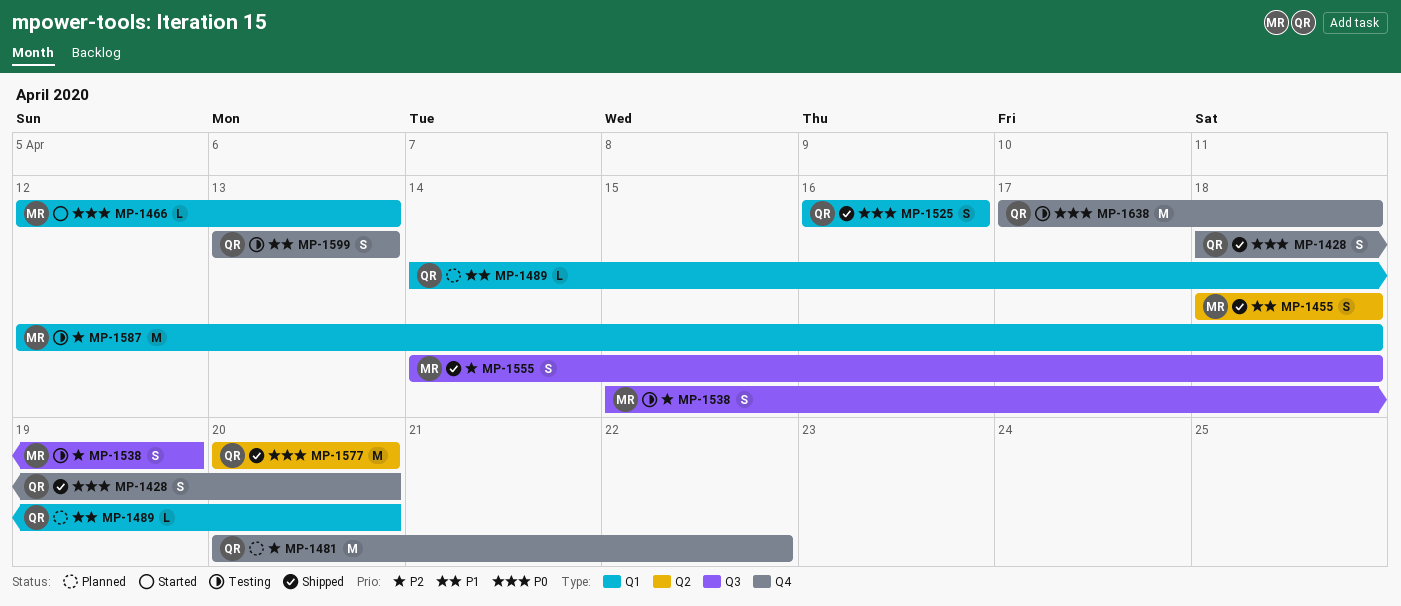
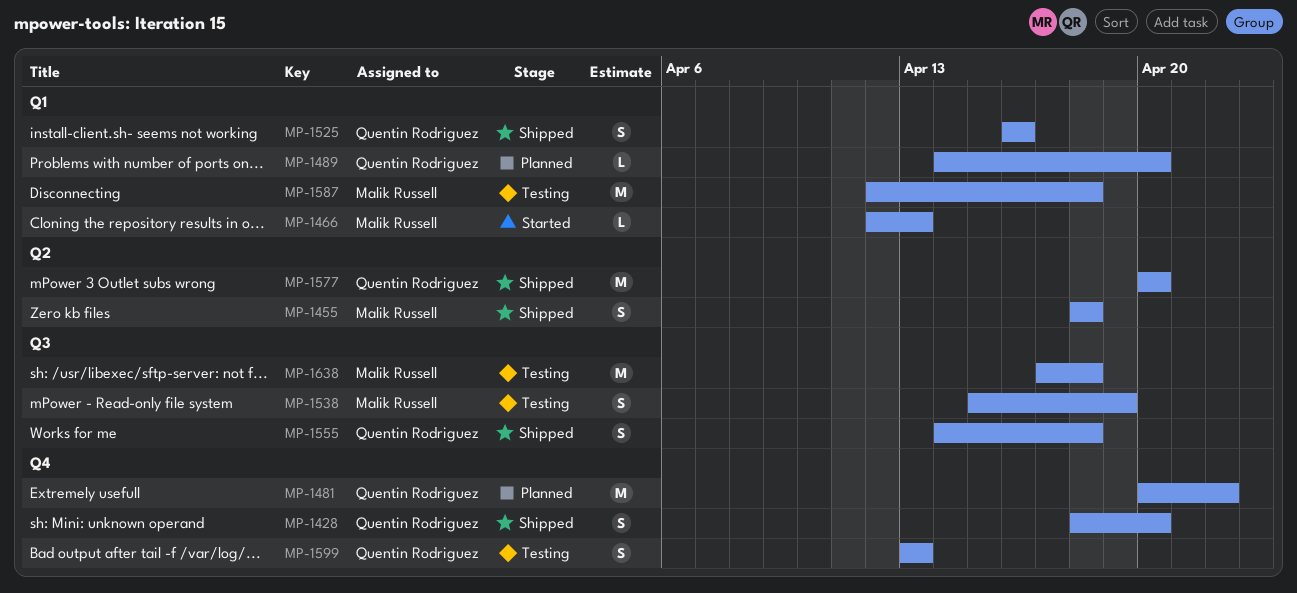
MP-1555, owner: Malik Russell -> Quentin Rodriguez
MP-1638, owner: Quentin Rodriguez -> Malik Russell
MP-1638, label: Q4 -> Q3

